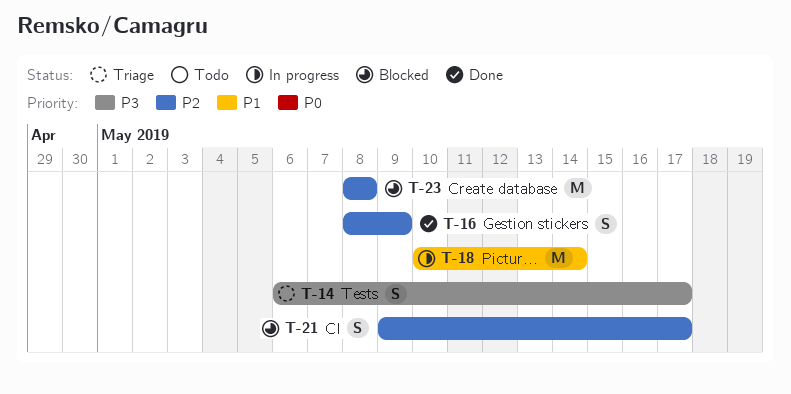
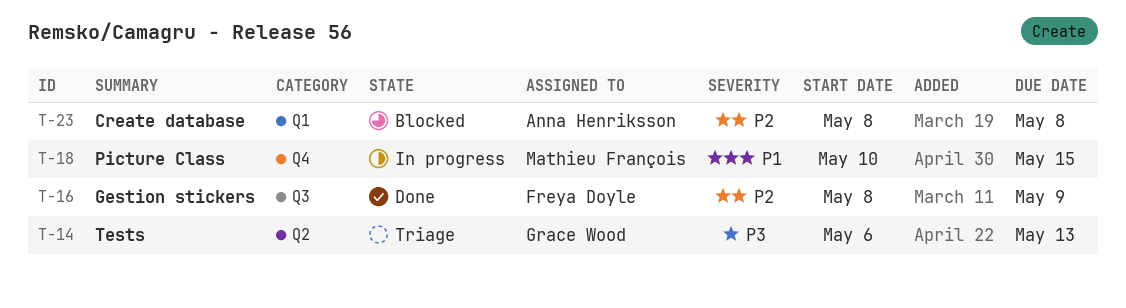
T-14, due: May 17 -> May 13
T-18, due: May 14 -> May 15
T-21: present -> none

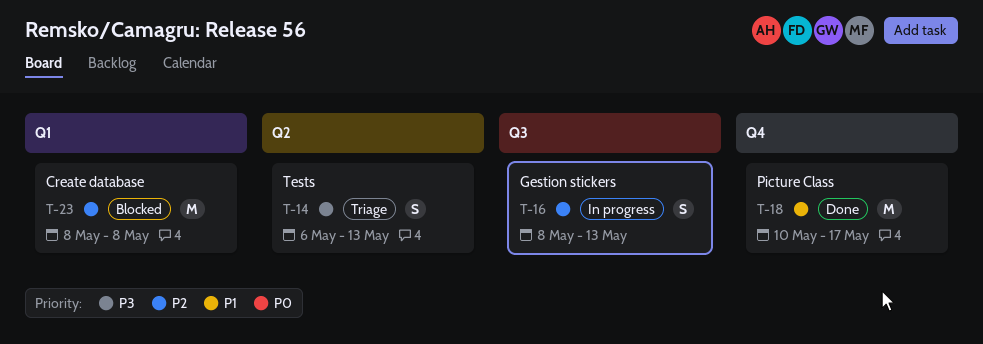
T-16, status: Done -> In progress
T-16, due: May 9 -> May 13
T-18, status: In progress -> Done
T-18, due: May 15 -> May 17

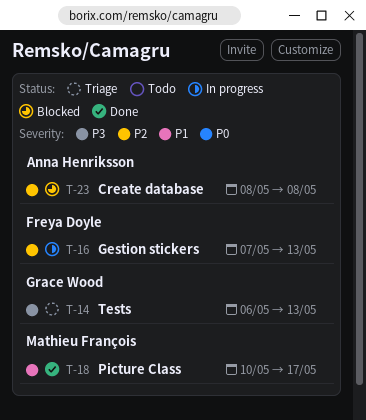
T-16, start: May 8 -> May 7

